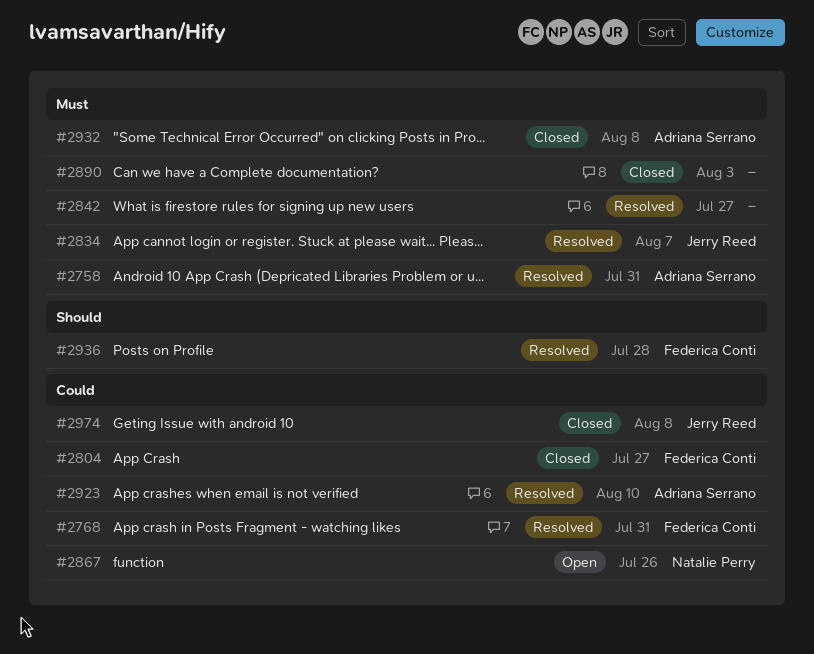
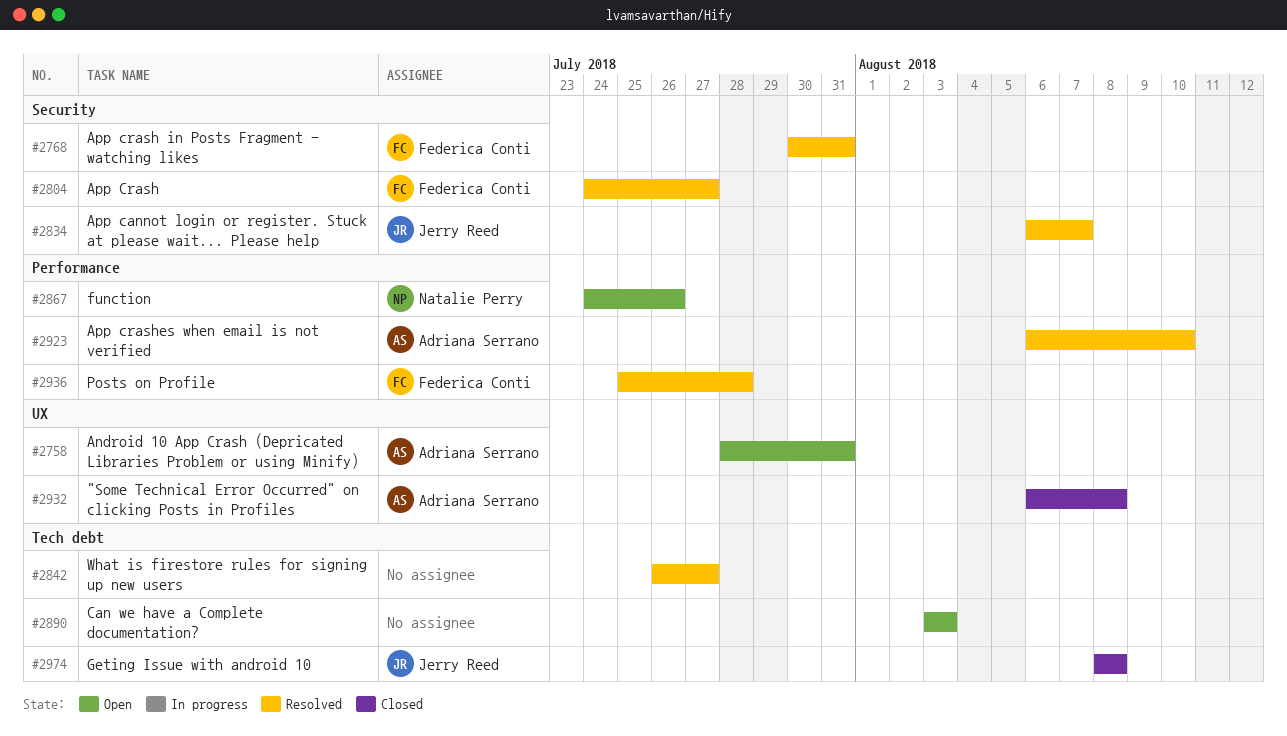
#2758, status: Resolved -> Open
#2804, status: Closed -> Resolved
#2890, status: Closed -> Open

